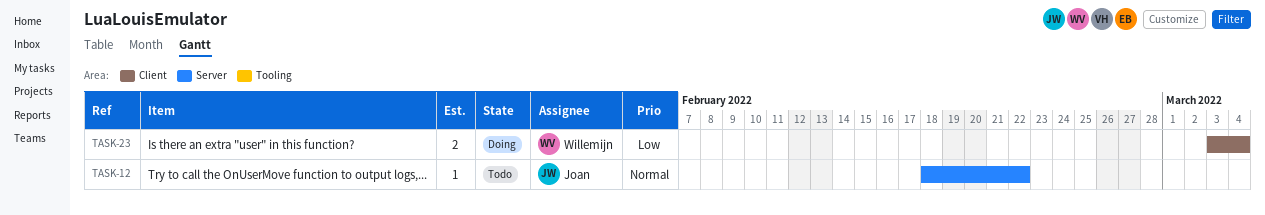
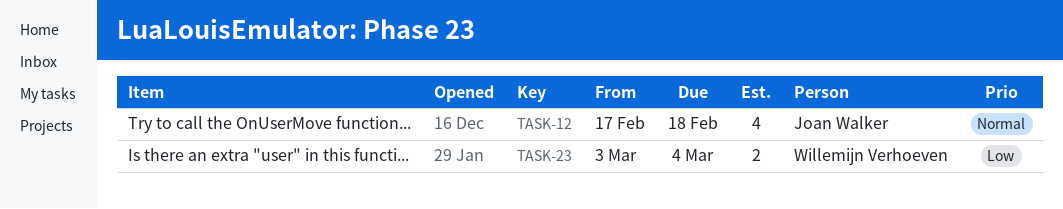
TASK-12, estimate: 1 -> 4
TASK-12, start: Feb 18 -> Feb 17
TASK-12, due: Feb 22 -> Feb 18

